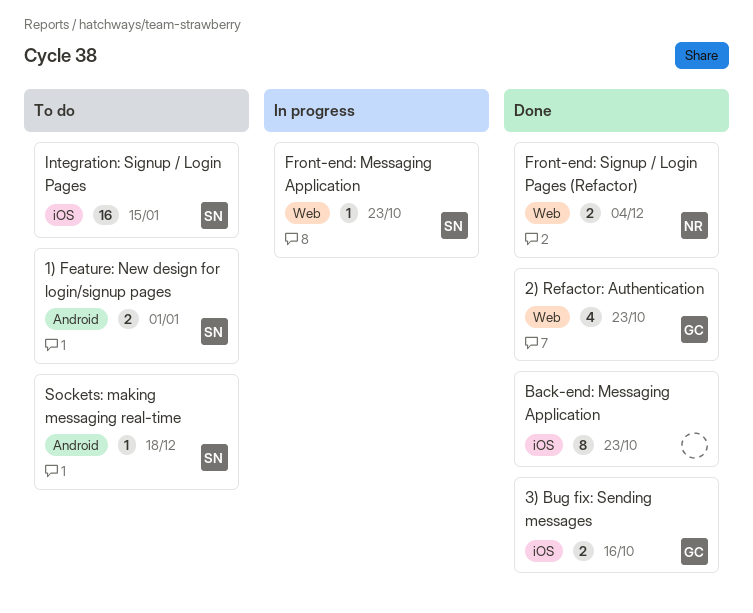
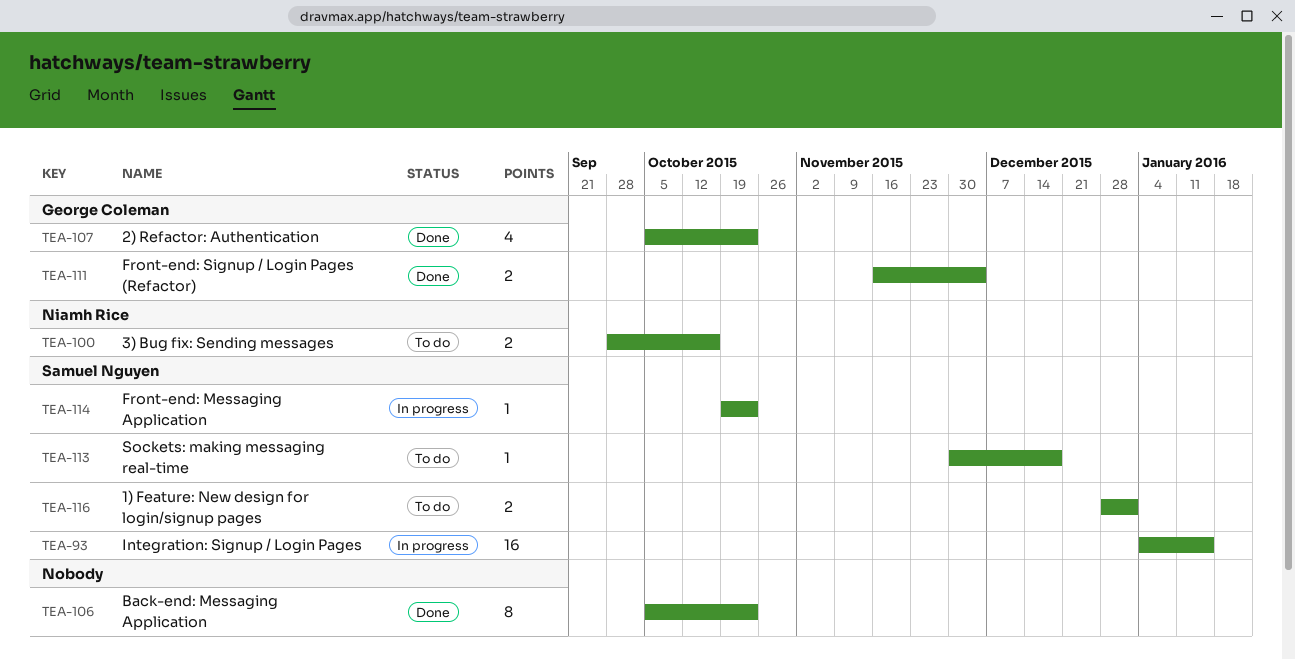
3) Bug fix: Sending messages, status: Done -> To do
3) Bug fix: Sending messages, owner: George Coleman -> Niamh Rice
Front-end: Signup / Login Pages (Refactor), owner: Niamh Rice -> George Coleman
Integration: Signup / Login Pages, status: To do -> In progress

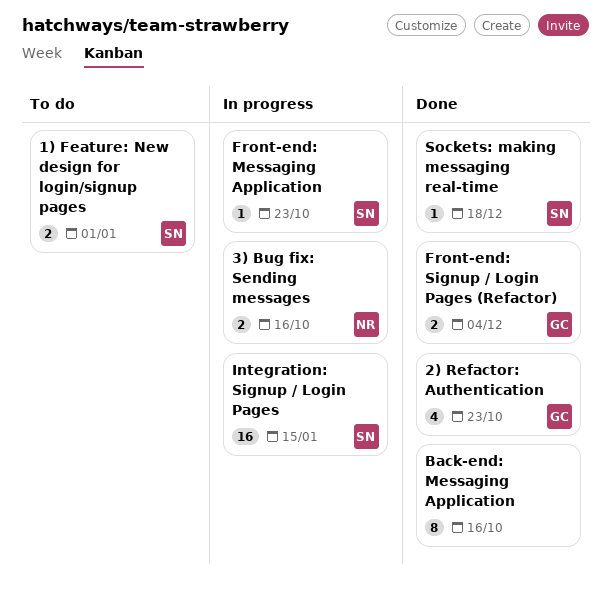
3) Bug fix: Sending messages, status: To do -> In progress
Back-end: Messaging Application, due: Oct 23 -> Oct 16
Sockets: making messaging real-time, status: To do -> Done

